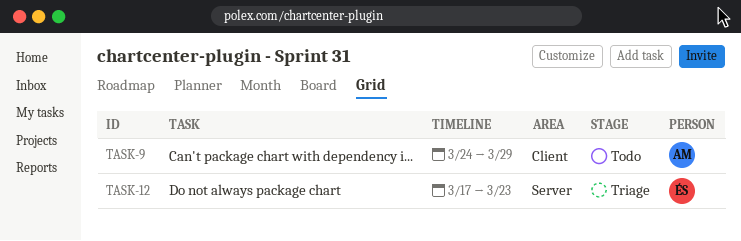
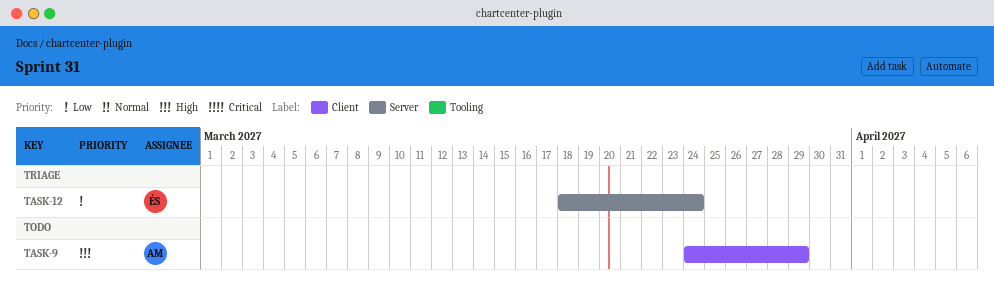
TASK-12, start: Mar 17 -> Mar 18
TASK-12, due: Mar 23 -> Mar 24

